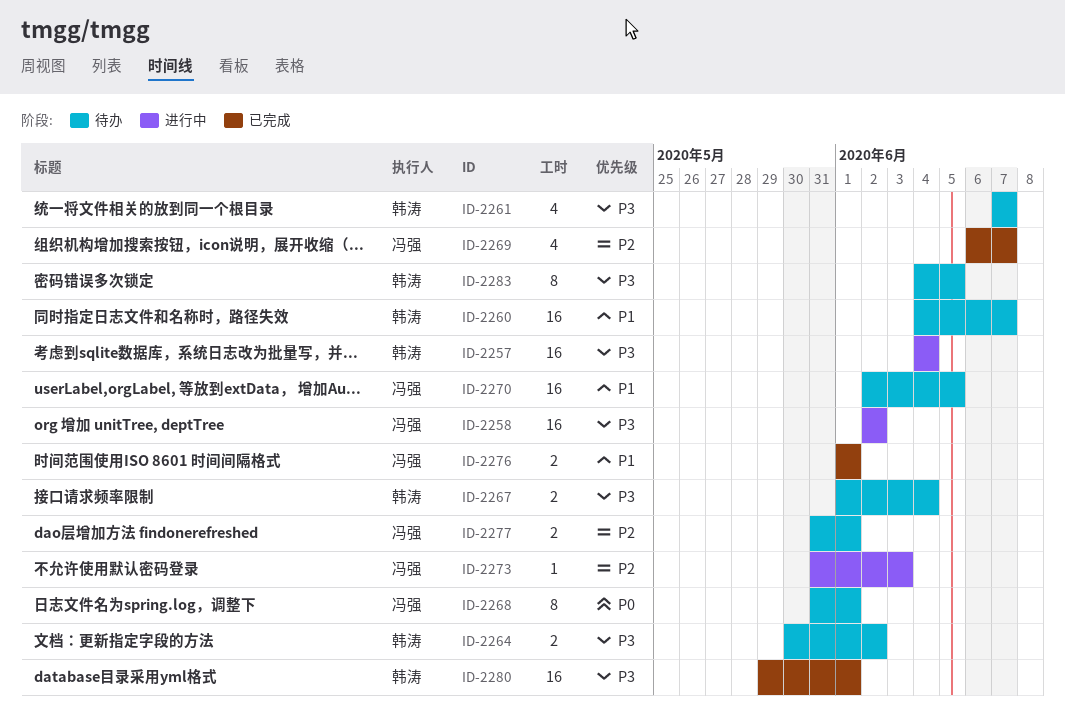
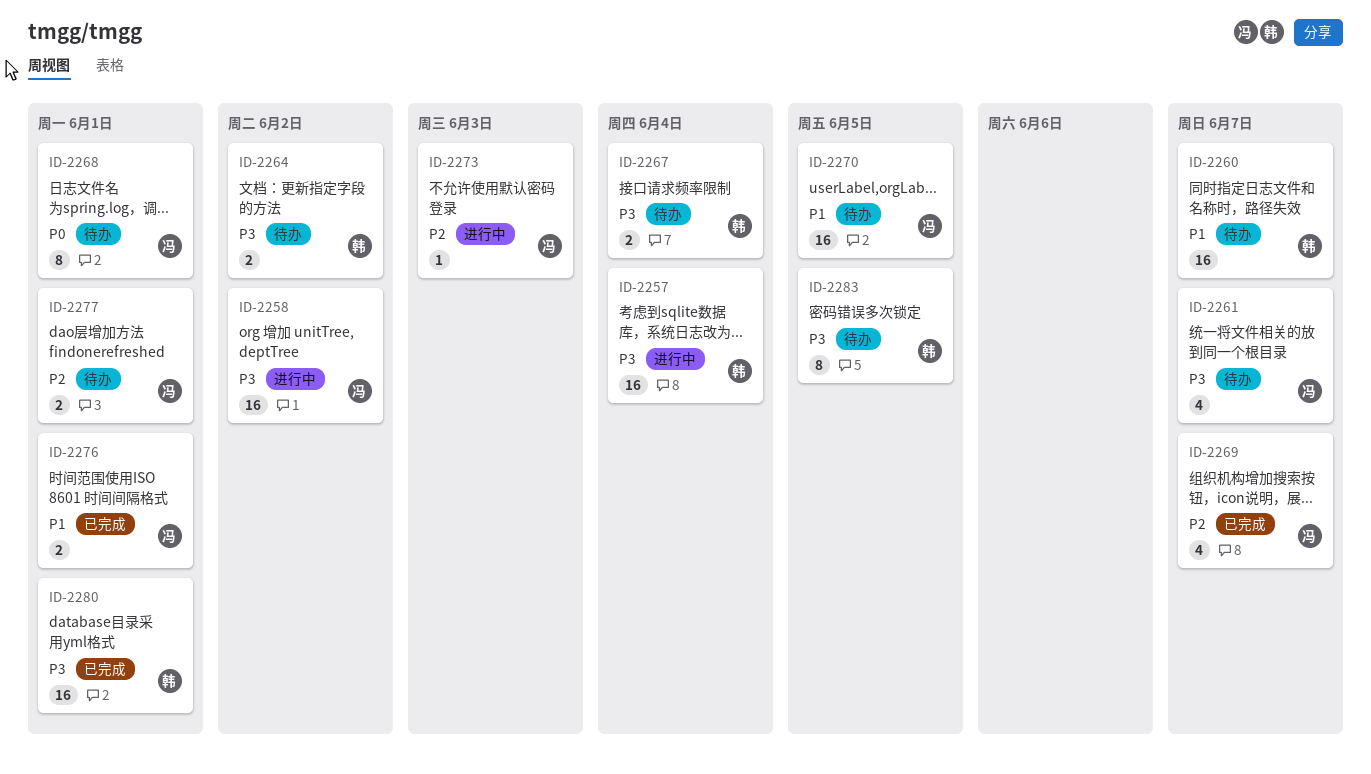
ID-2261, owner: 韩涛 -> 冯强

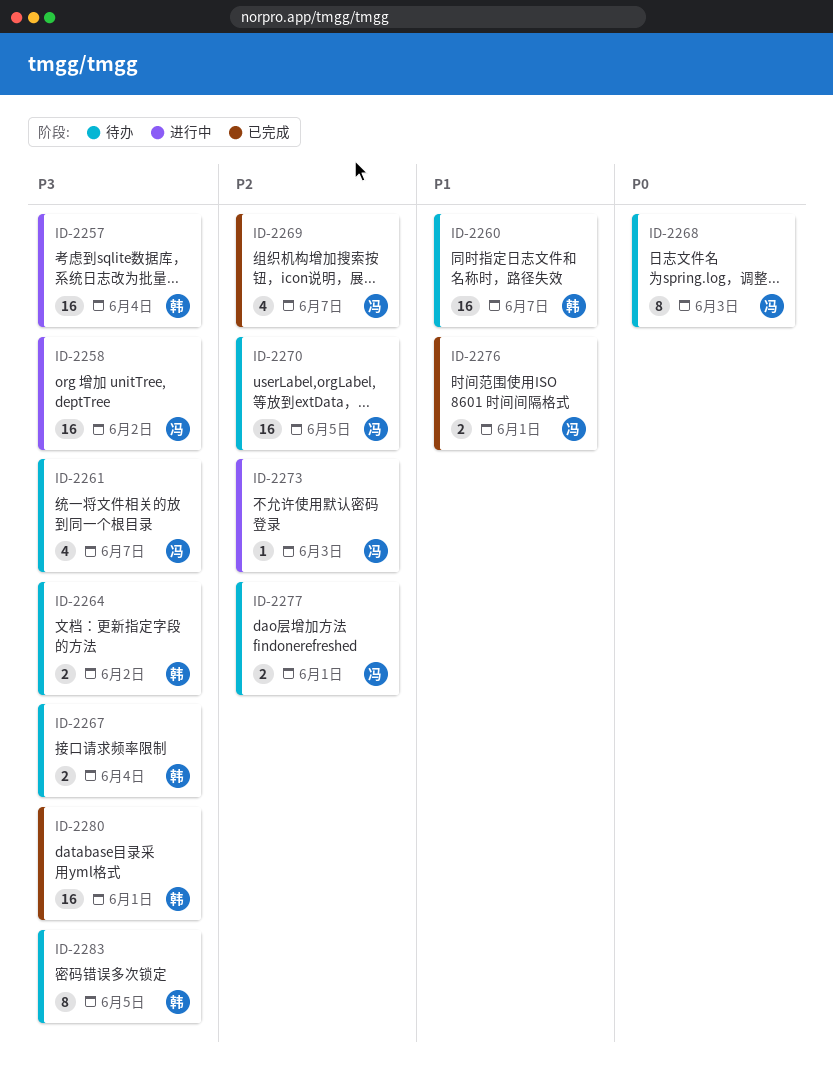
ID-2268, due: Jun 1 -> Jun 3
ID-2270, priority: P1 -> P2

